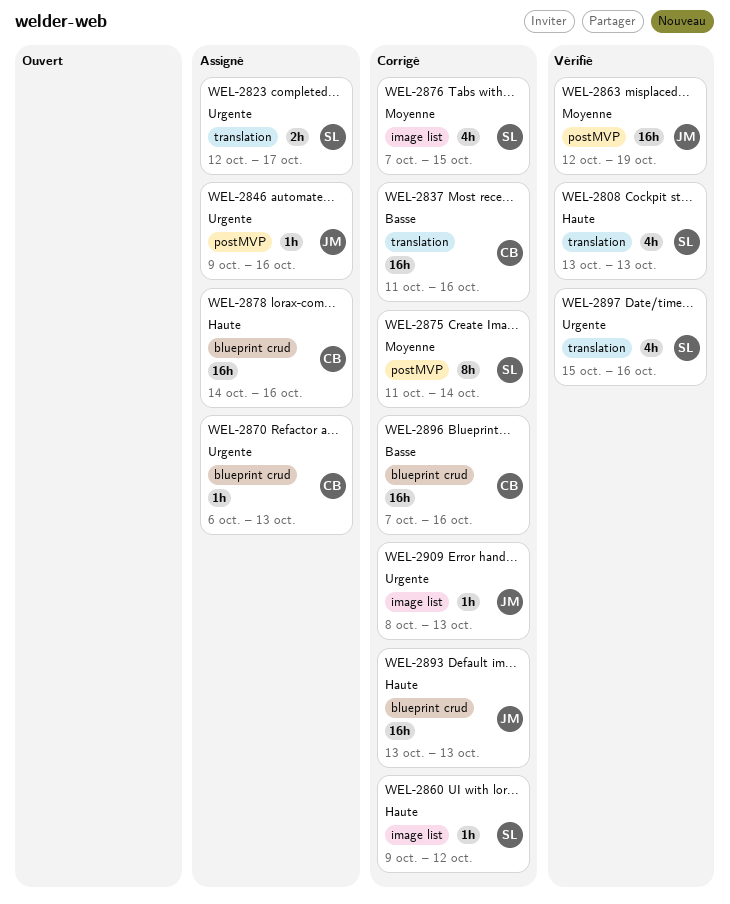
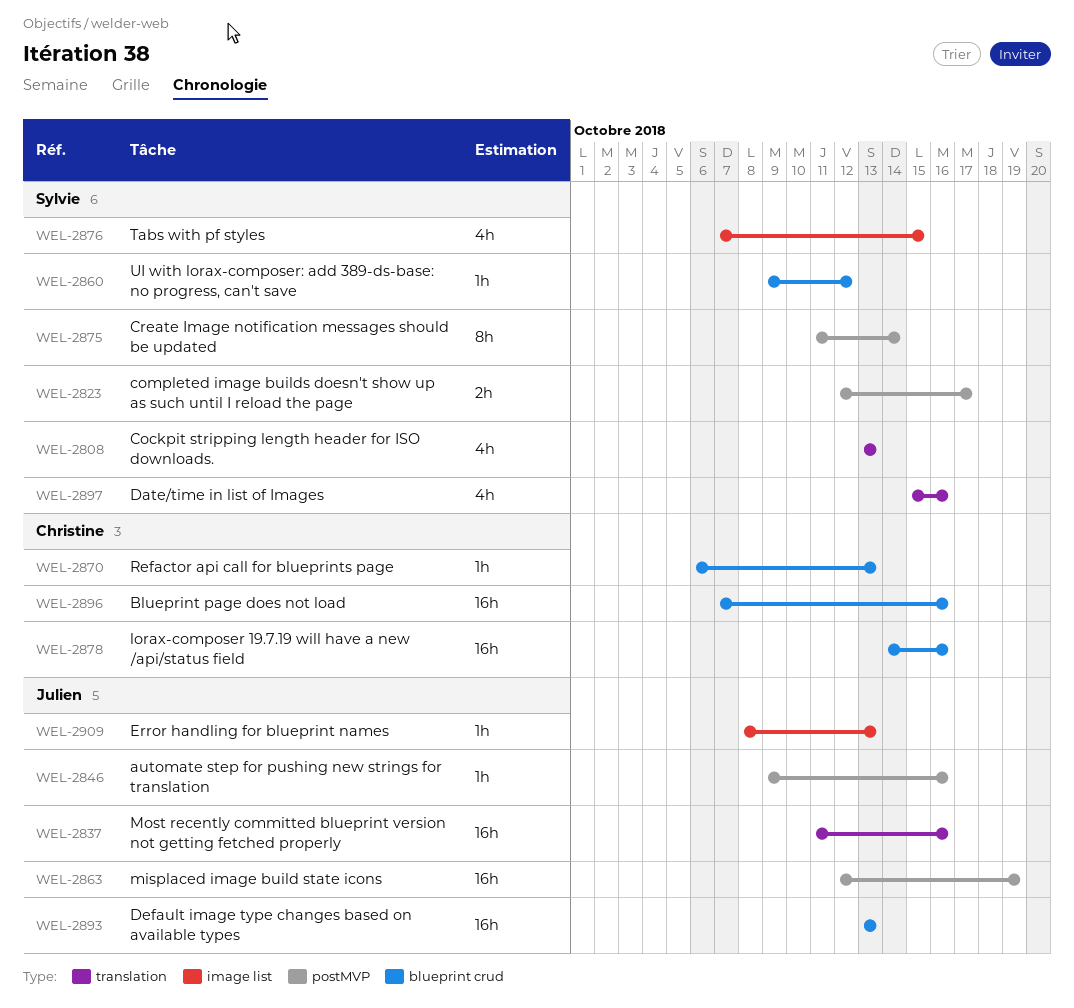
WEL-2823, label: translation -> postMVP
WEL-2837, owner: Christine -> Julien
WEL-2860, label: image list -> blueprint crud

